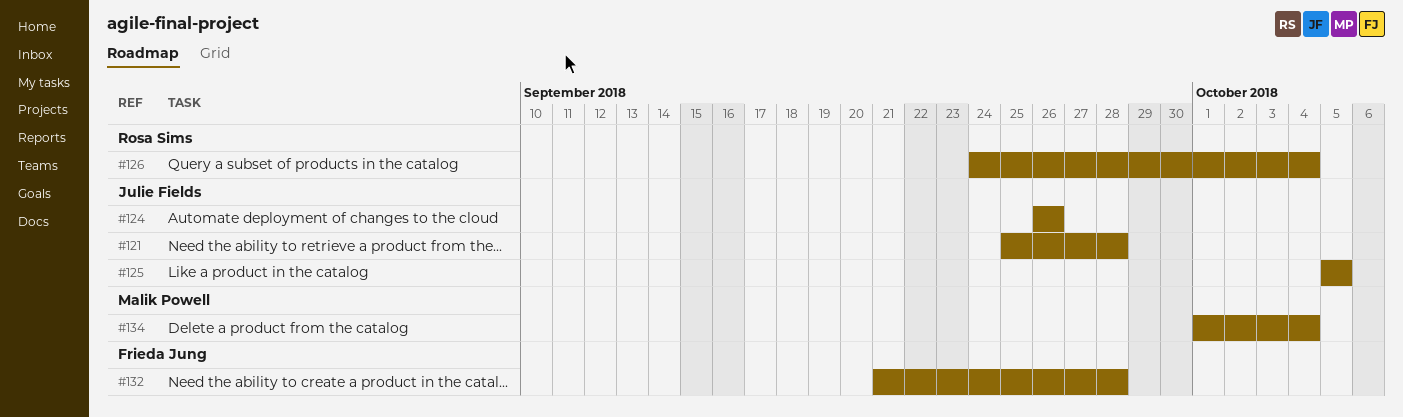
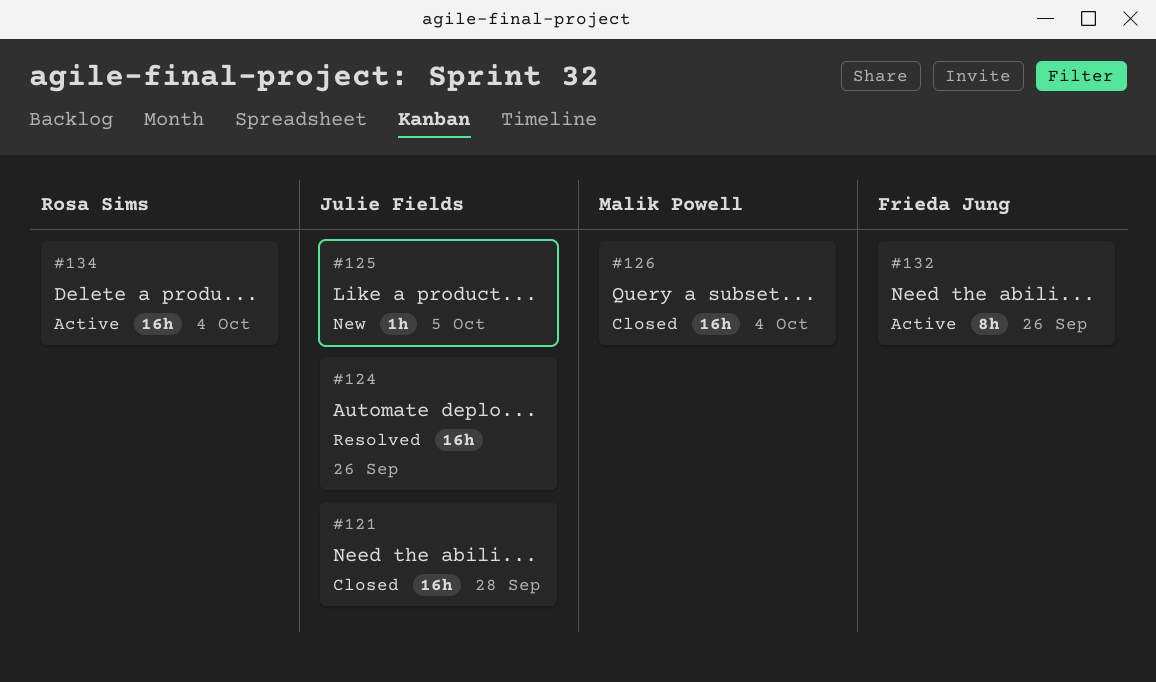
#126, owner: Rosa Sims -> Malik Powell
#132, due: Sep 28 -> Sep 26
#134, owner: Malik Powell -> Rosa Sims

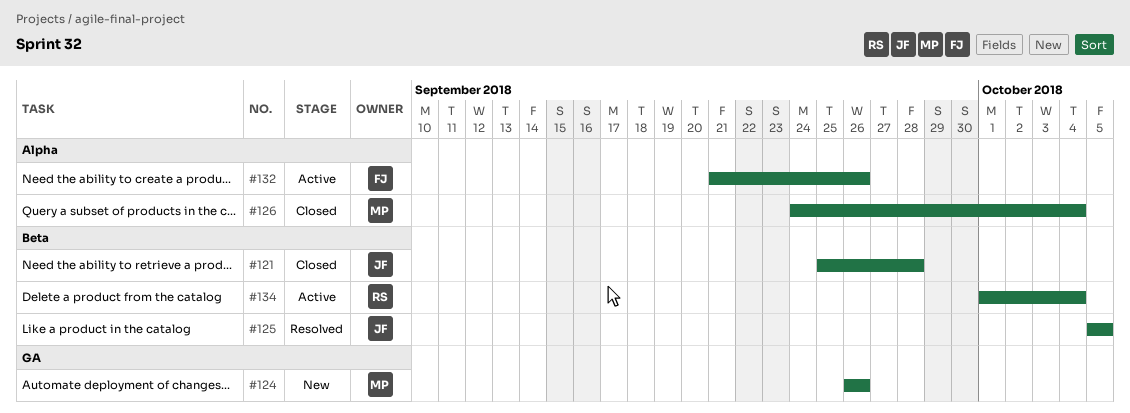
#124, status: Resolved -> New
#124, owner: Julie Fields -> Malik Powell
#125, status: New -> Resolved

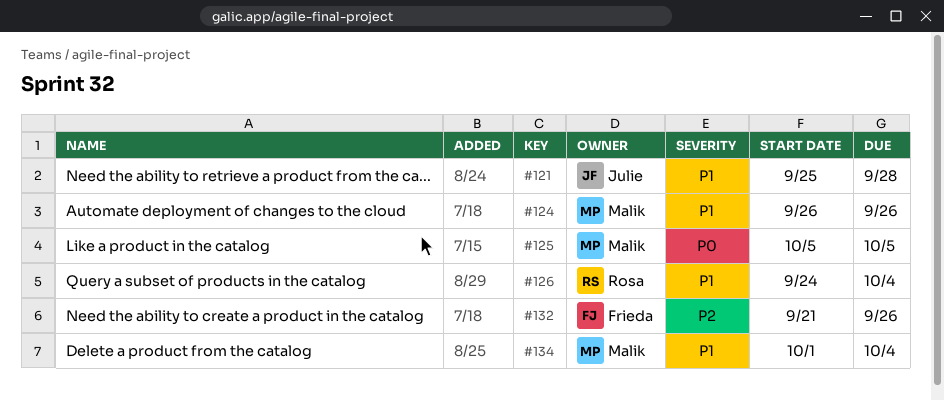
#125, owner: Julie -> Malik
#126, owner: Malik -> Rosa
#134, owner: Rosa -> Malik

